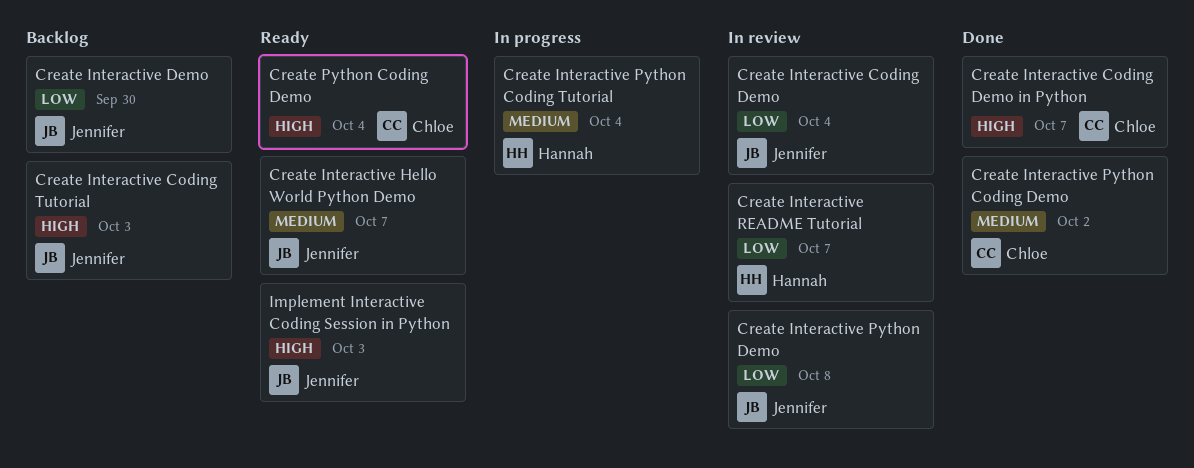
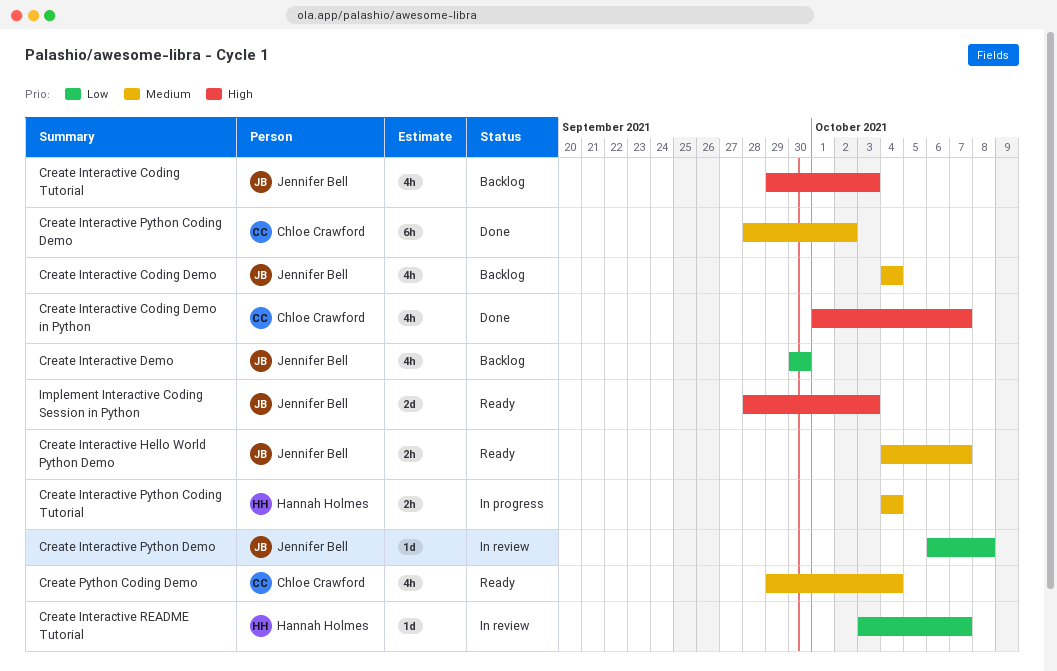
Create Interactive Coding Demo, status: In review -> Backlog
Create Interactive Coding Demo, priority: Low -> Medium
Create Python Coding Demo, priority: High -> Medium

